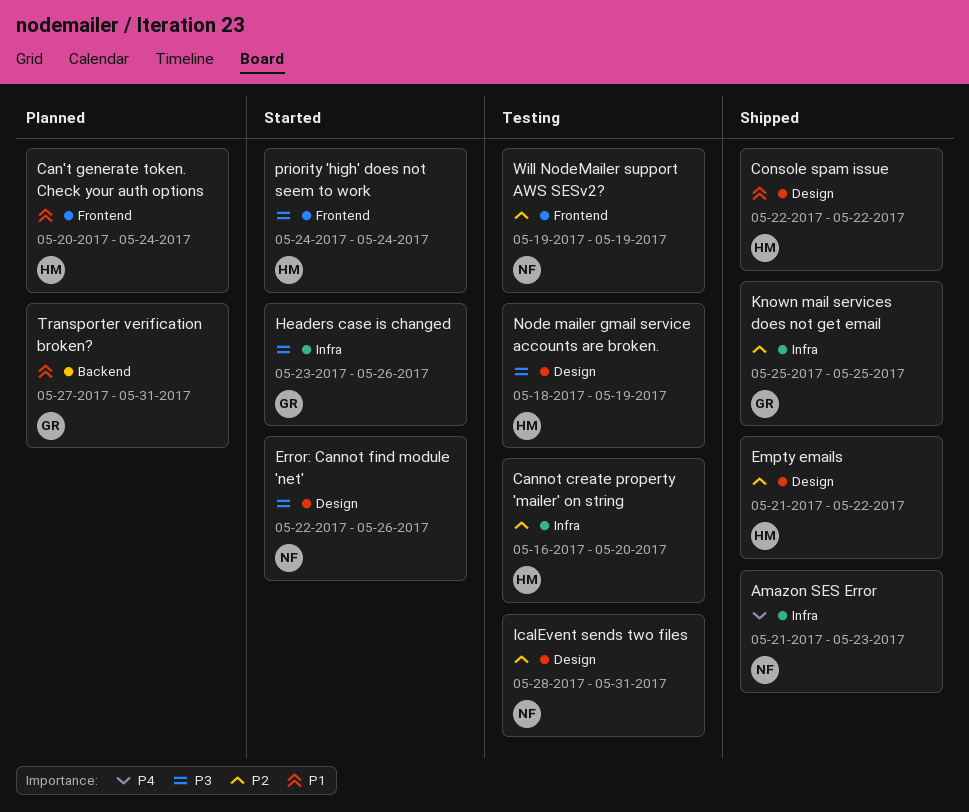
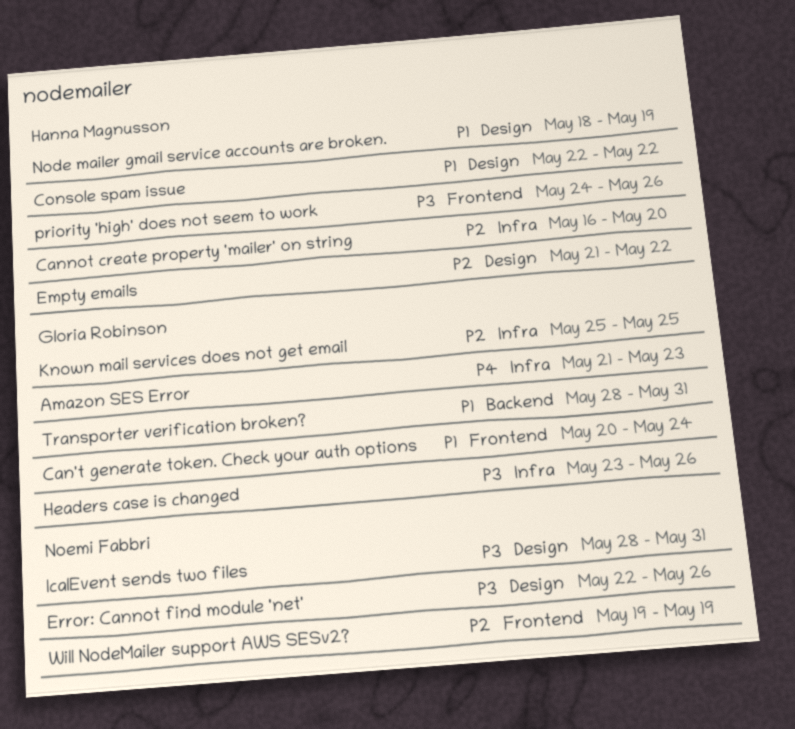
Amazon SES Error, owner: Noemi Fabbri -> Gloria Robinson
Can't generate token. Check your auth options, owner: Hanna Magnusson -> Gloria Robinson
IcalEvent sends two files, priority: P2 -> P3
Node mailer gmail service accounts are broken., priority: P3 -> P1
priority 'high' does not seem to work, due: May 24 -> May 26
Transporter verification broken?, start: May 27 -> May 28

